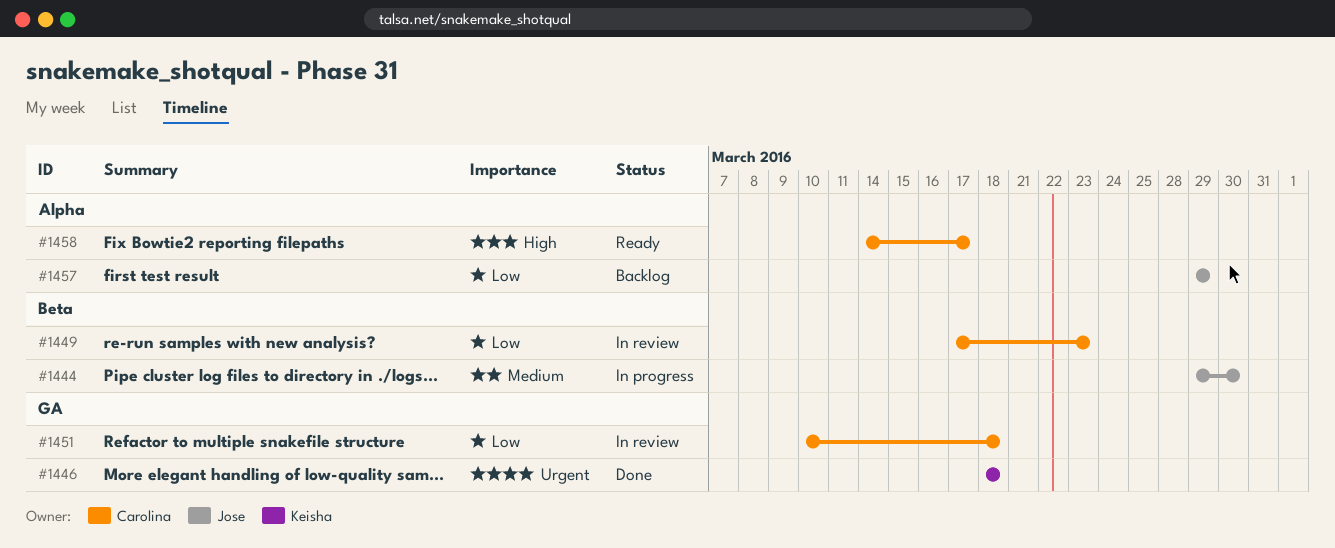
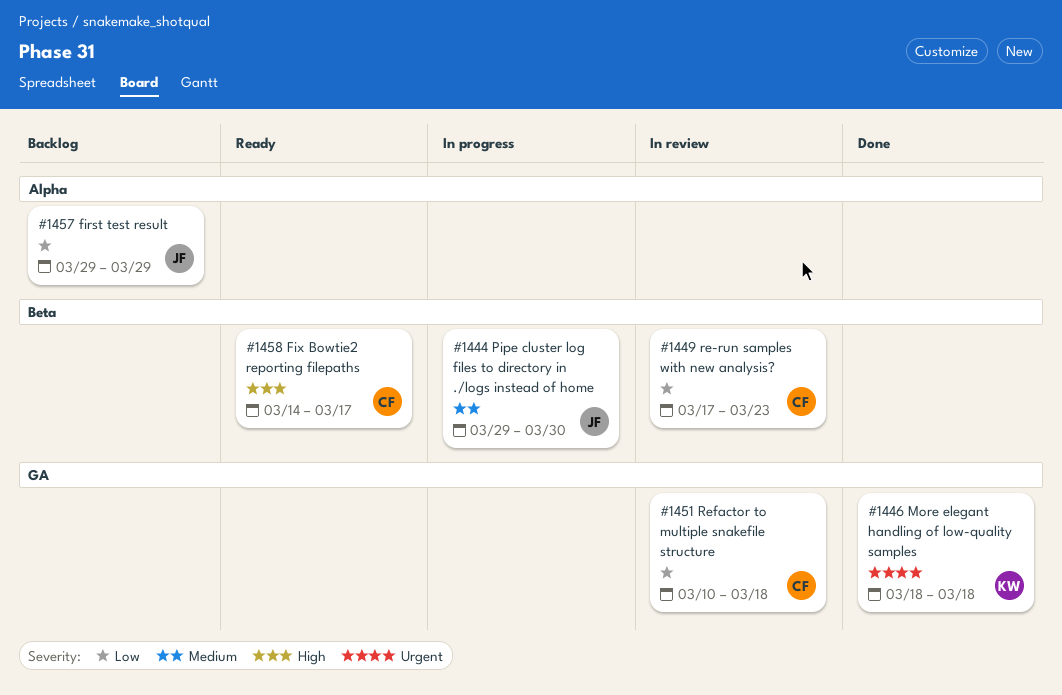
#1458, label: Alpha -> Beta

